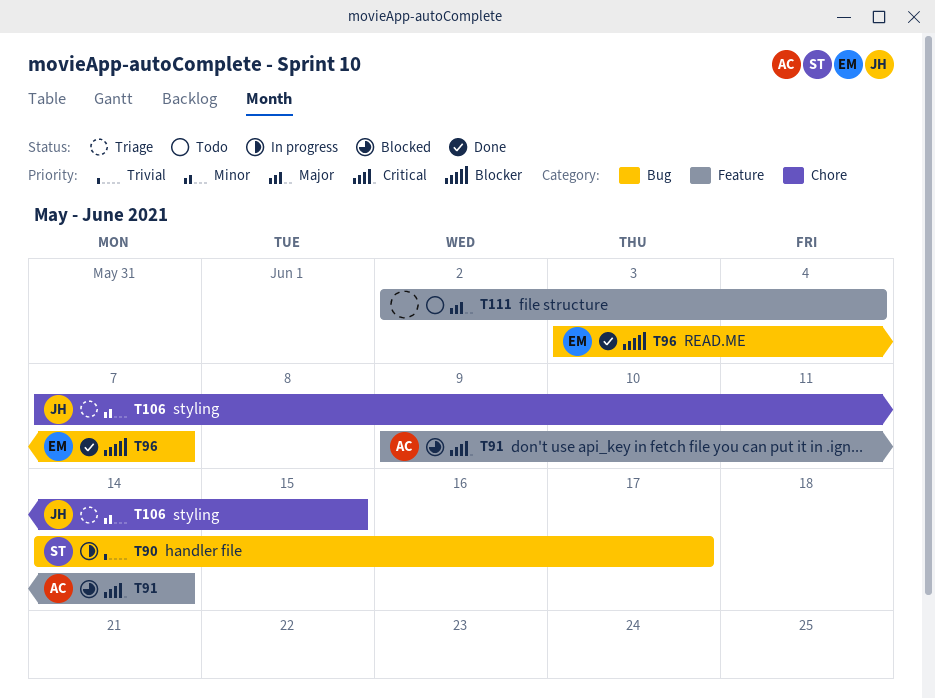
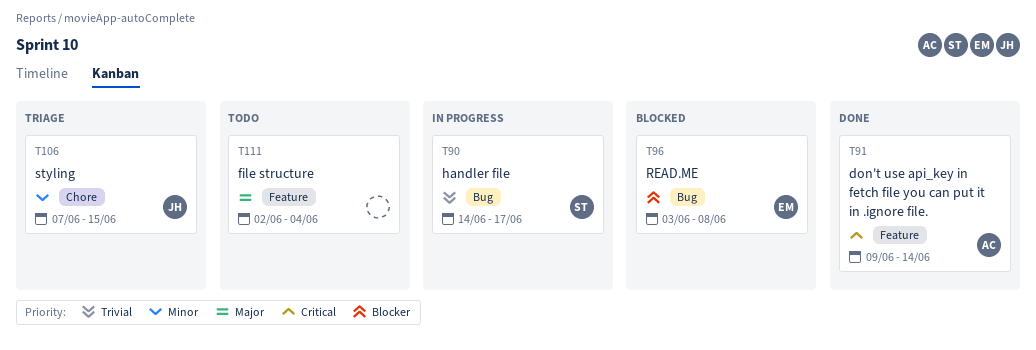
T91, status: Blocked -> Done
T96, status: Done -> Blocked
T96, due: Jun 7 -> Jun 8

